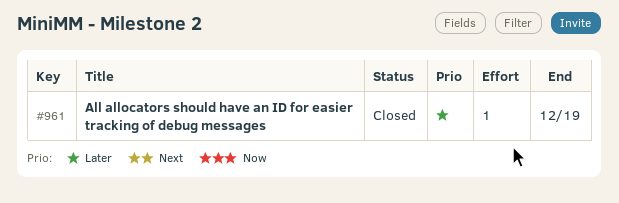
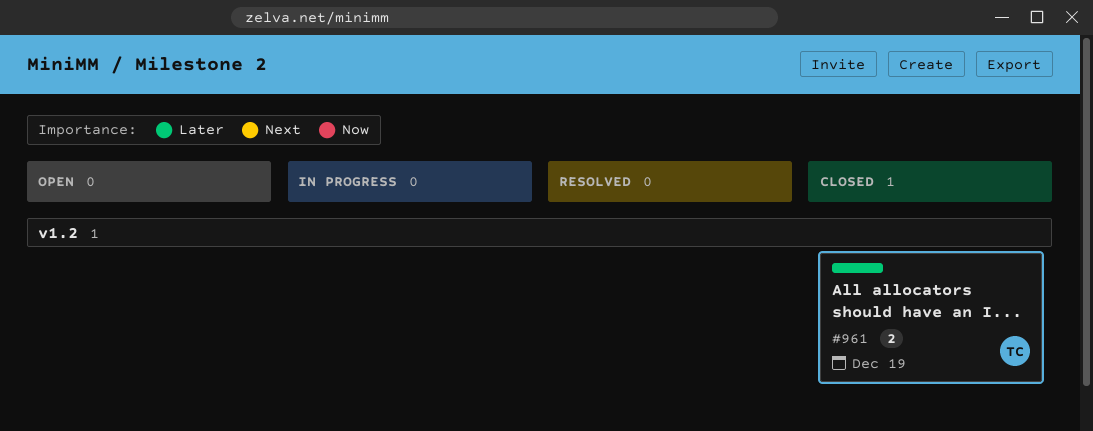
#961, estimate: 1 -> 2

